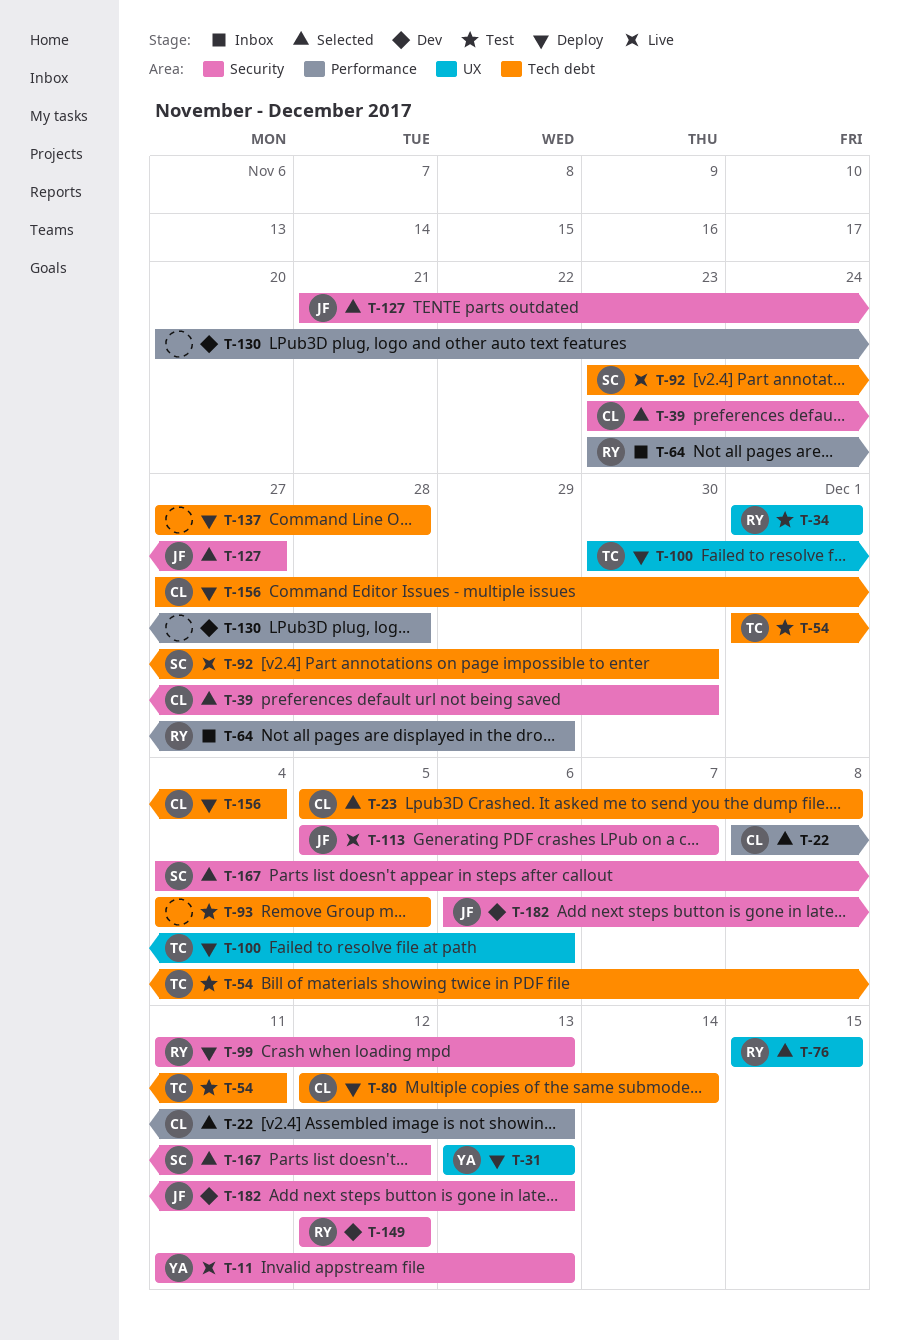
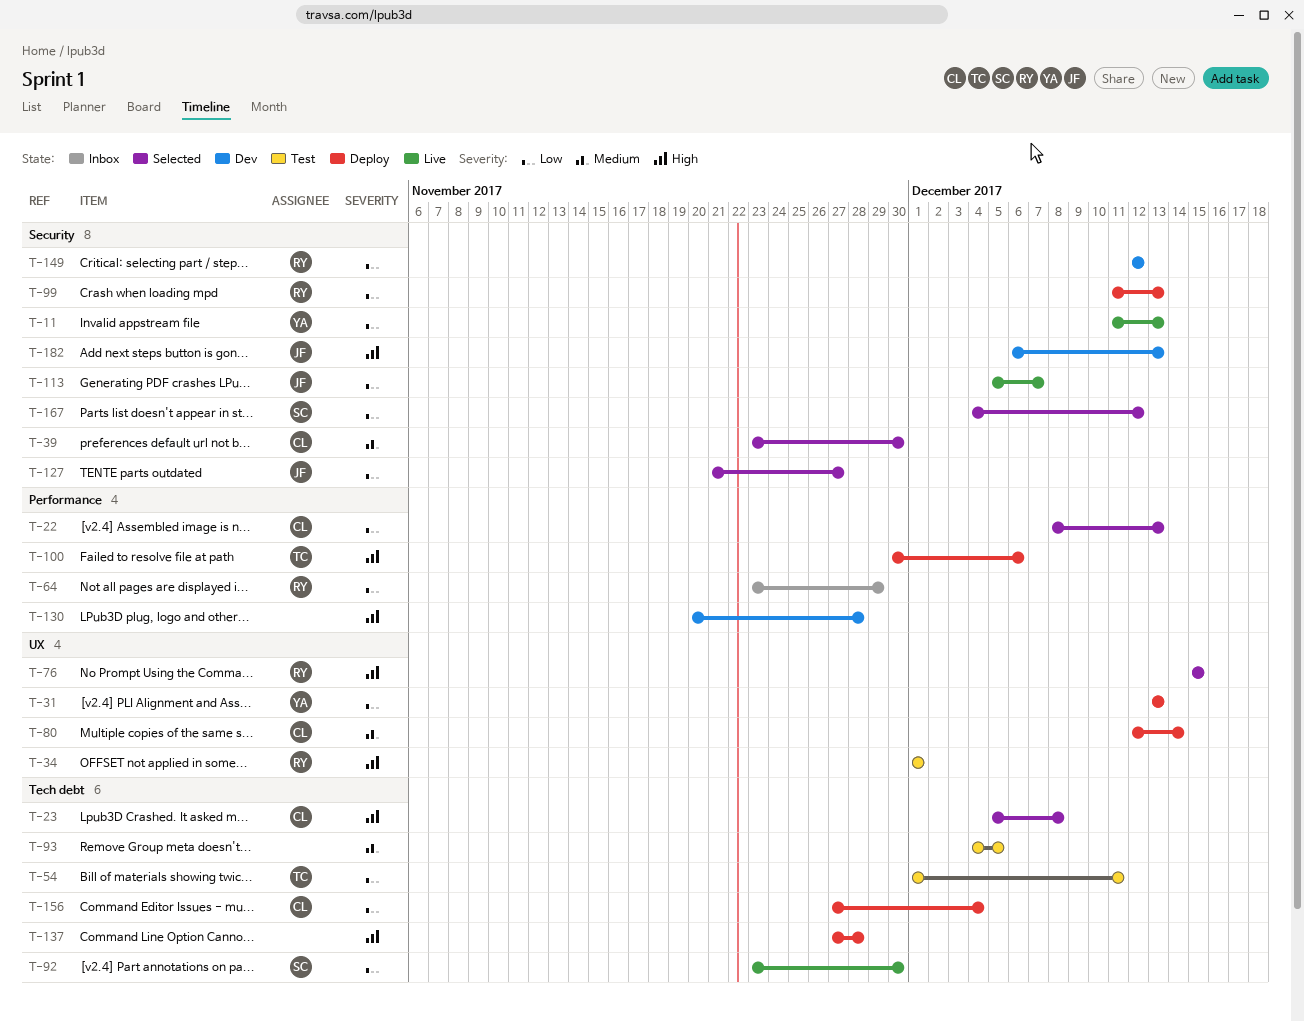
T-80, label: Tech debt -> UX
T-100, label: UX -> Performance

